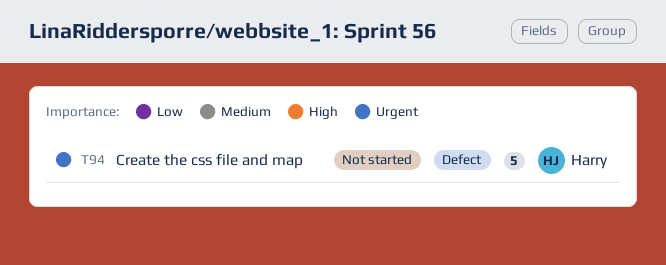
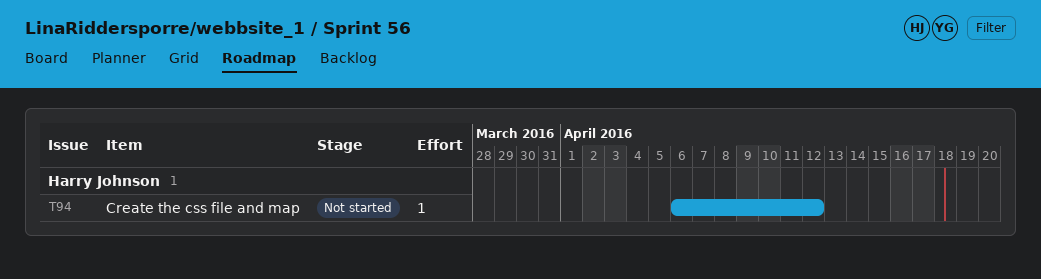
T94, estimate: 5 -> 1

